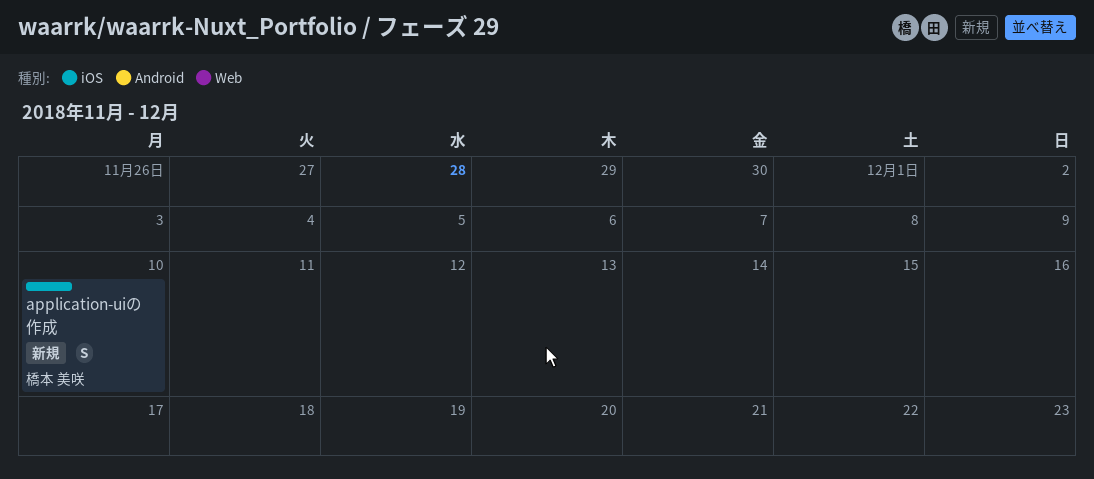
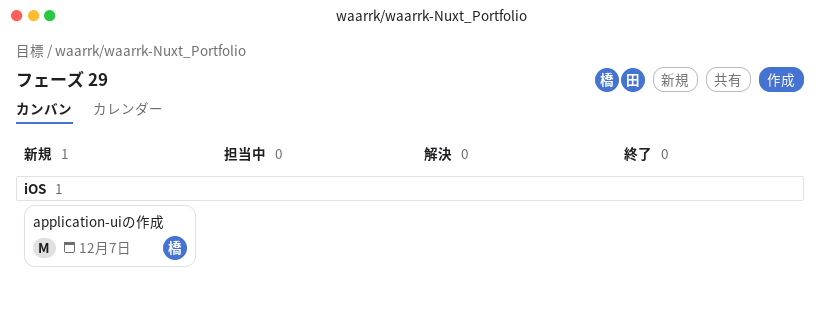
application-uiの作成, estimate: S -> M
application-uiの作成, due: Dec 10 -> Dec 7

